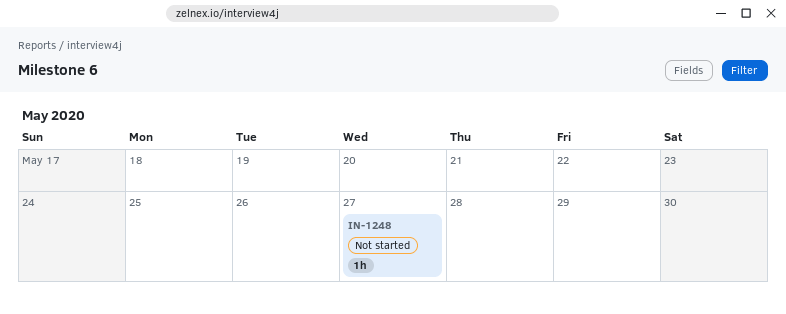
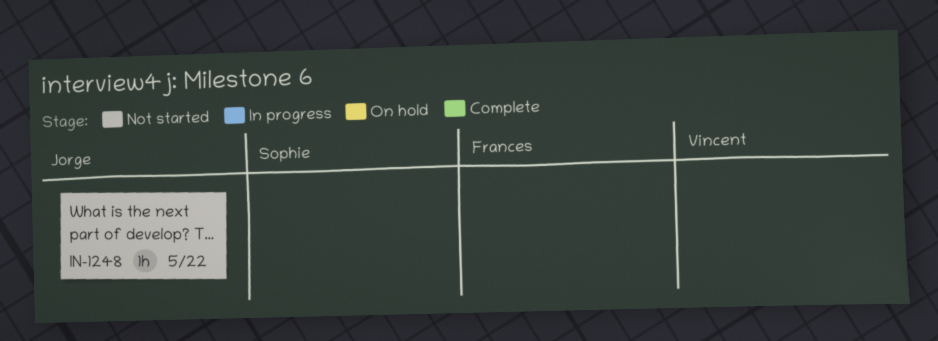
IN-1248, due: May 27 -> May 22

